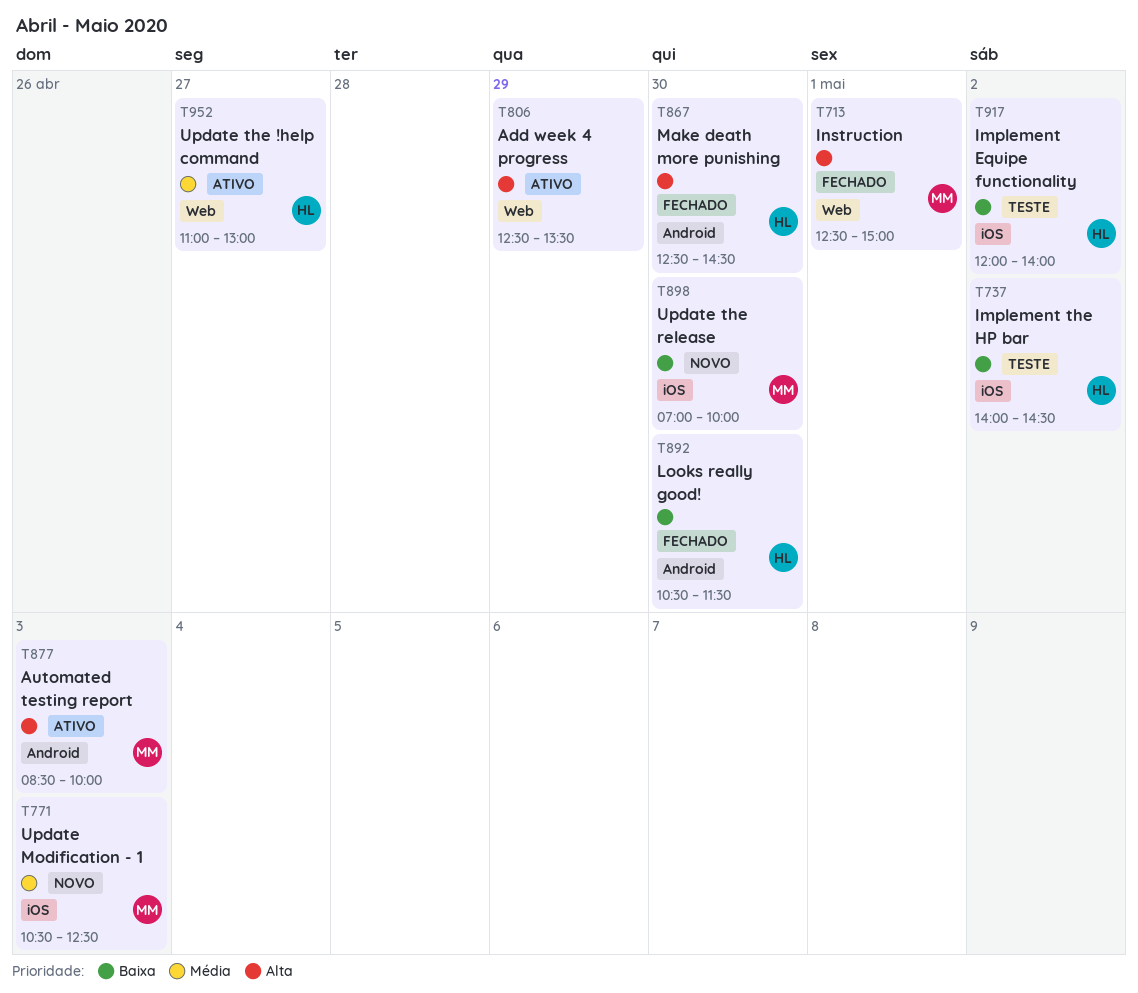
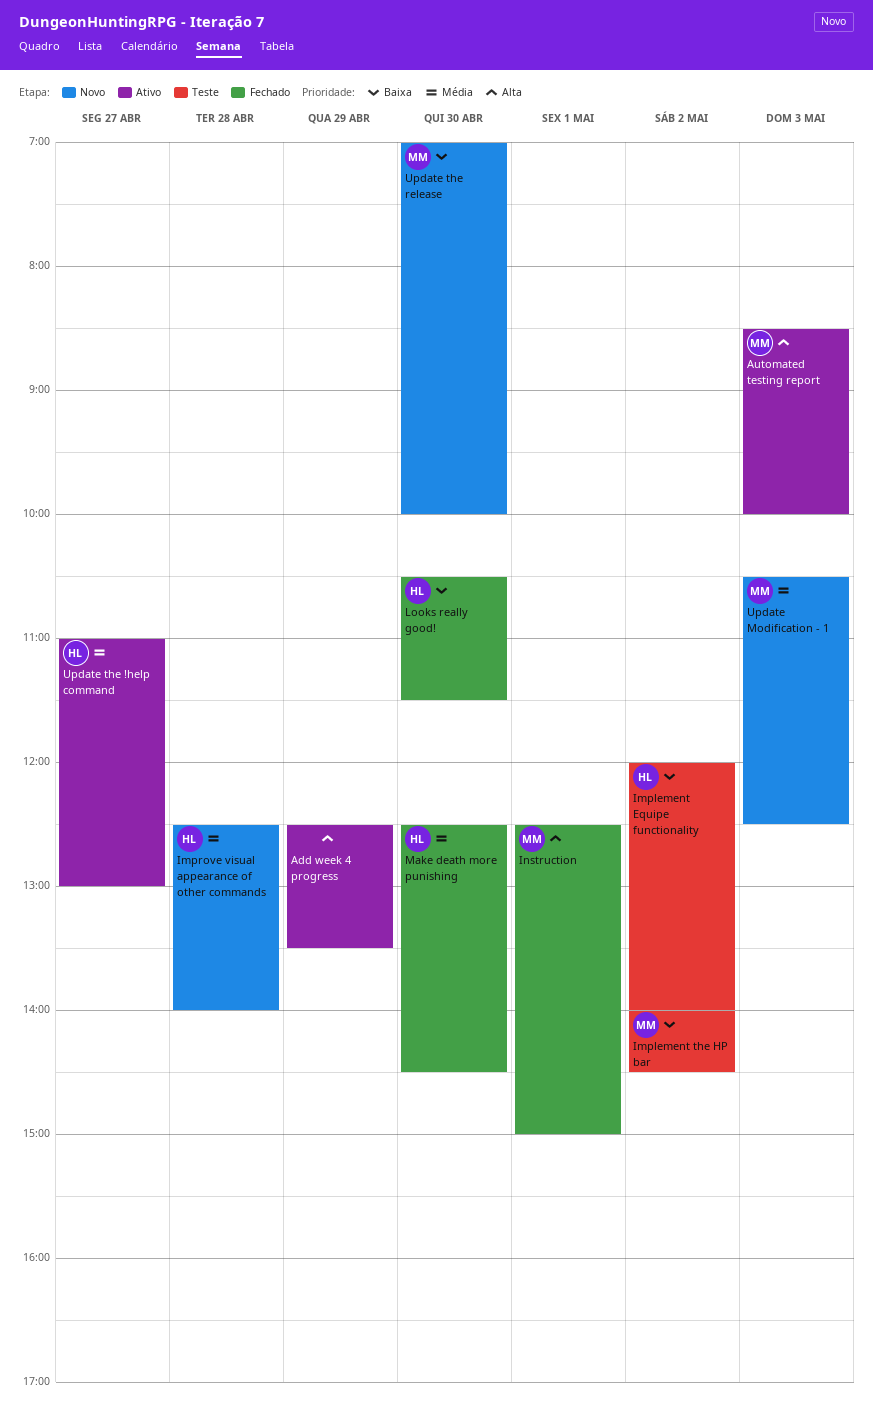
Implement the HP bar, owner: HL -> MM
Improve visual appearance of other commands: none -> present
Make death more punishing, priority: Alta -> Média

